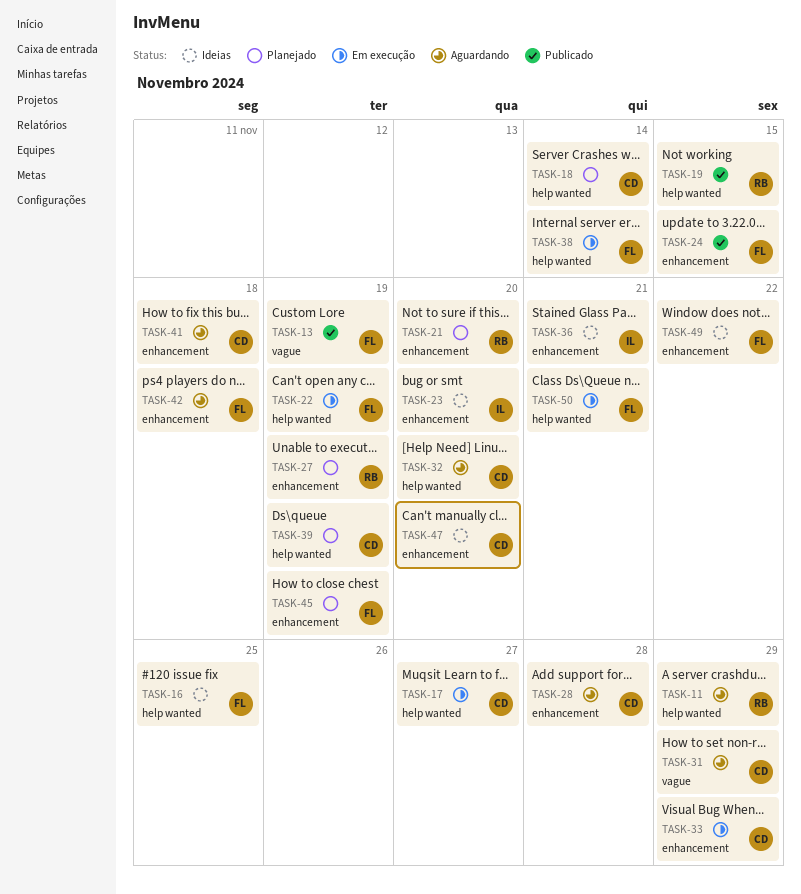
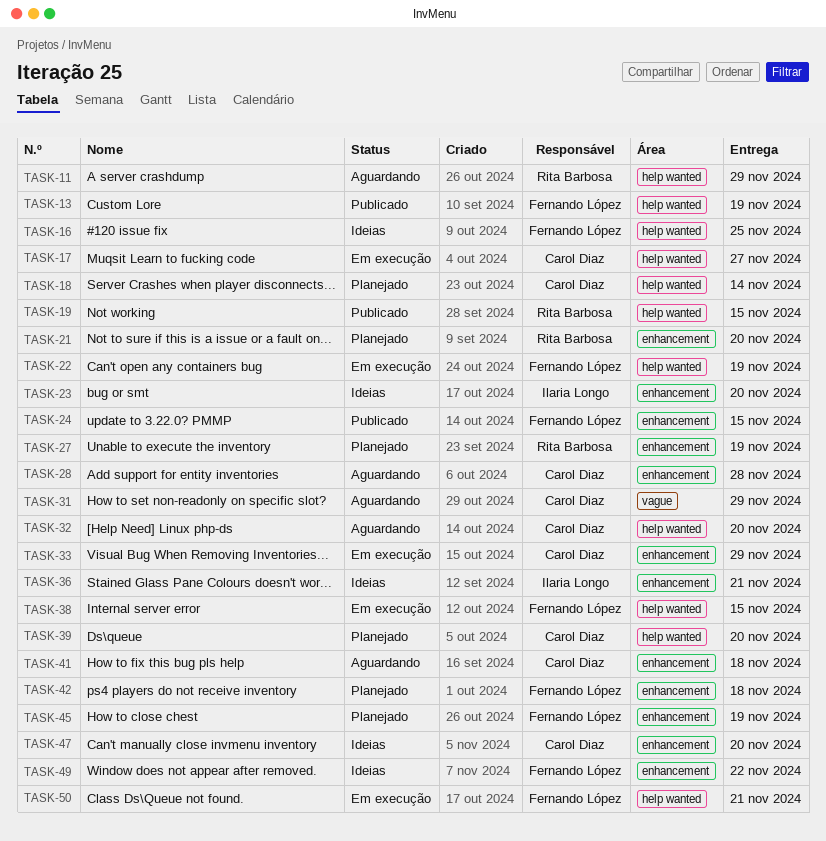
TASK-13, label: vague -> help wanted
TASK-38, due: Nov 14 -> Nov 15
TASK-39, due: Nov 19 -> Nov 20
TASK-42, status: Aguardando -> Planejado

